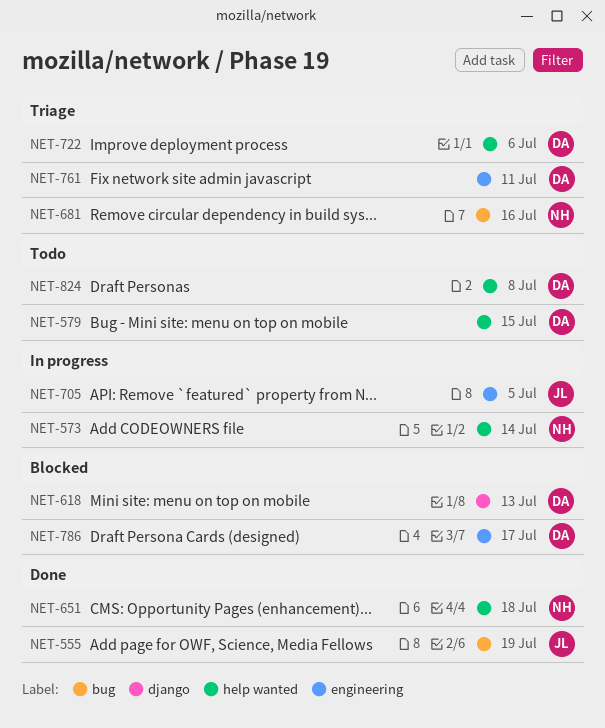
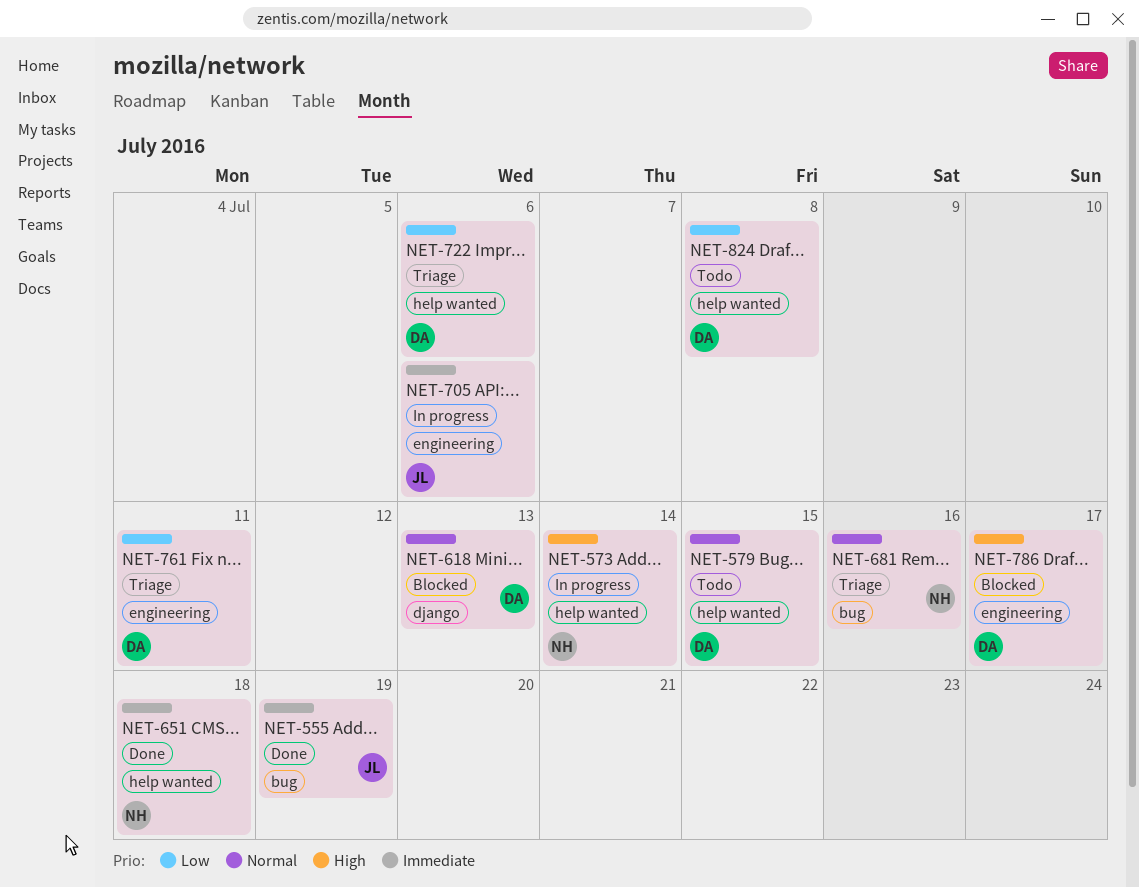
NET-705, due: Jul 5 -> Jul 6

